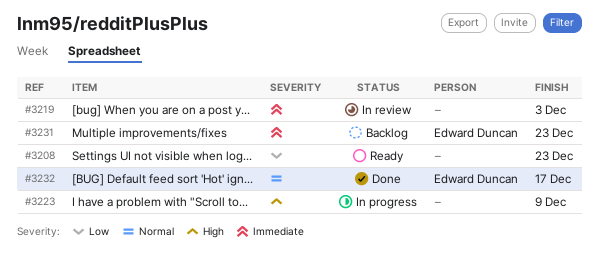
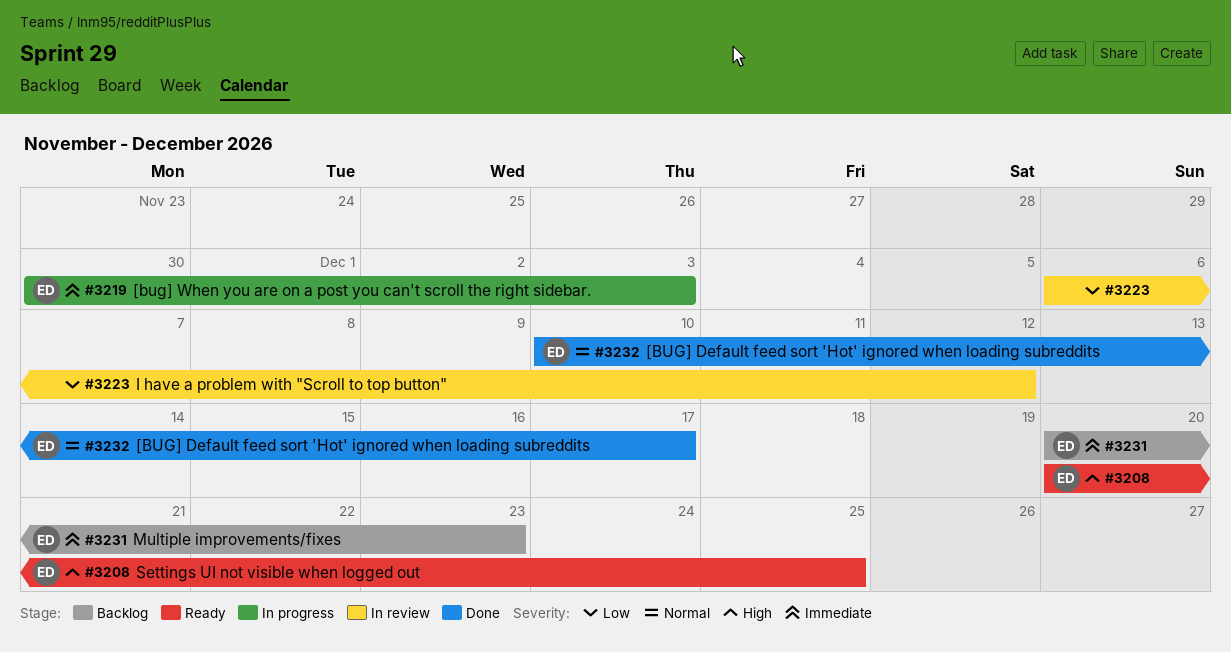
#3208, owner: none -> Edward Duncan
#3208, priority: Low -> High
#3208, due: Dec 23 -> Dec 25
#3219, status: In review -> In progress
#3219, owner: none -> Edward Duncan
#3223, status: In progress -> In review
#3223, priority: High -> Low
#3223, due: Dec 9 -> Dec 12

